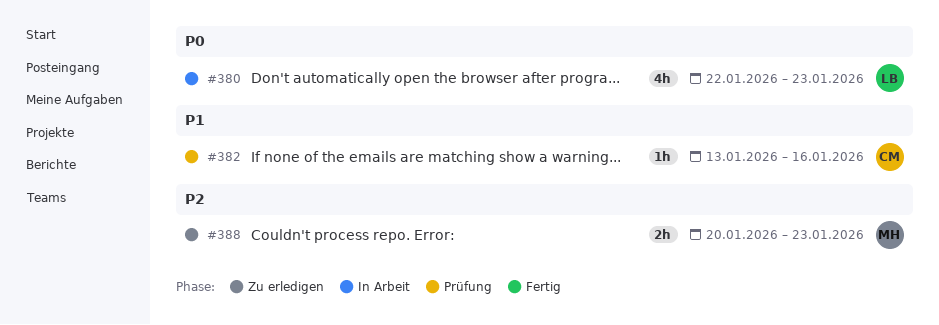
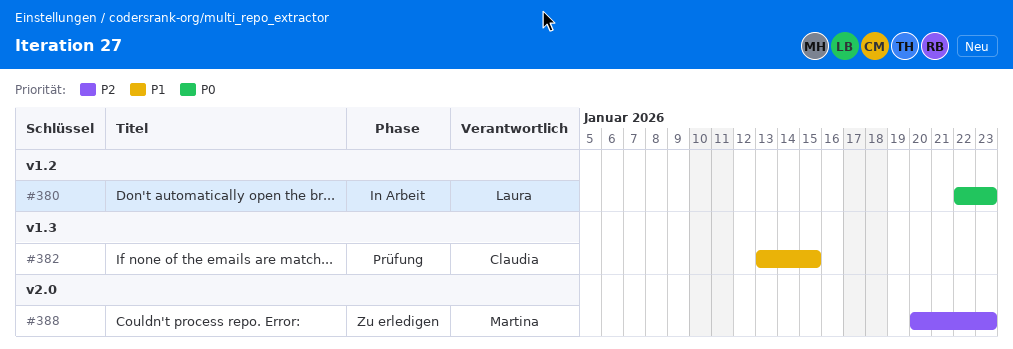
#382, due: Jan 16 -> Jan 15

